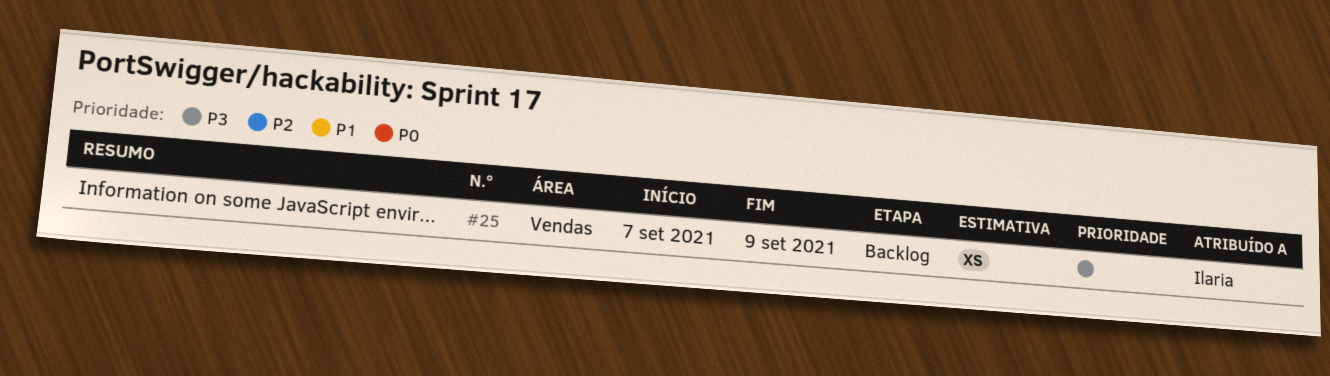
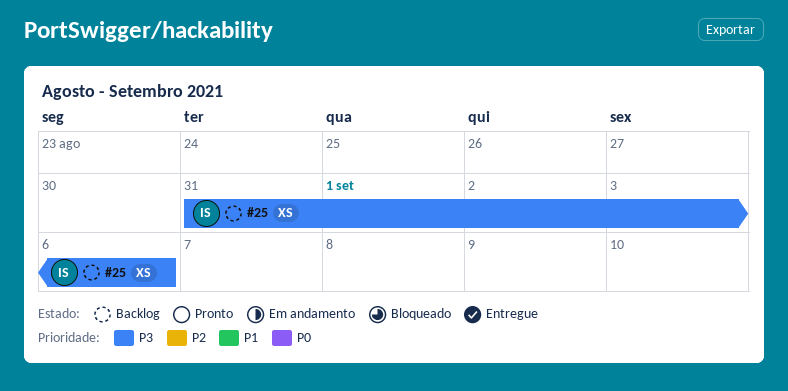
#25, start: Sep 7 -> Aug 31
#25, due: Sep 9 -> Sep 6

